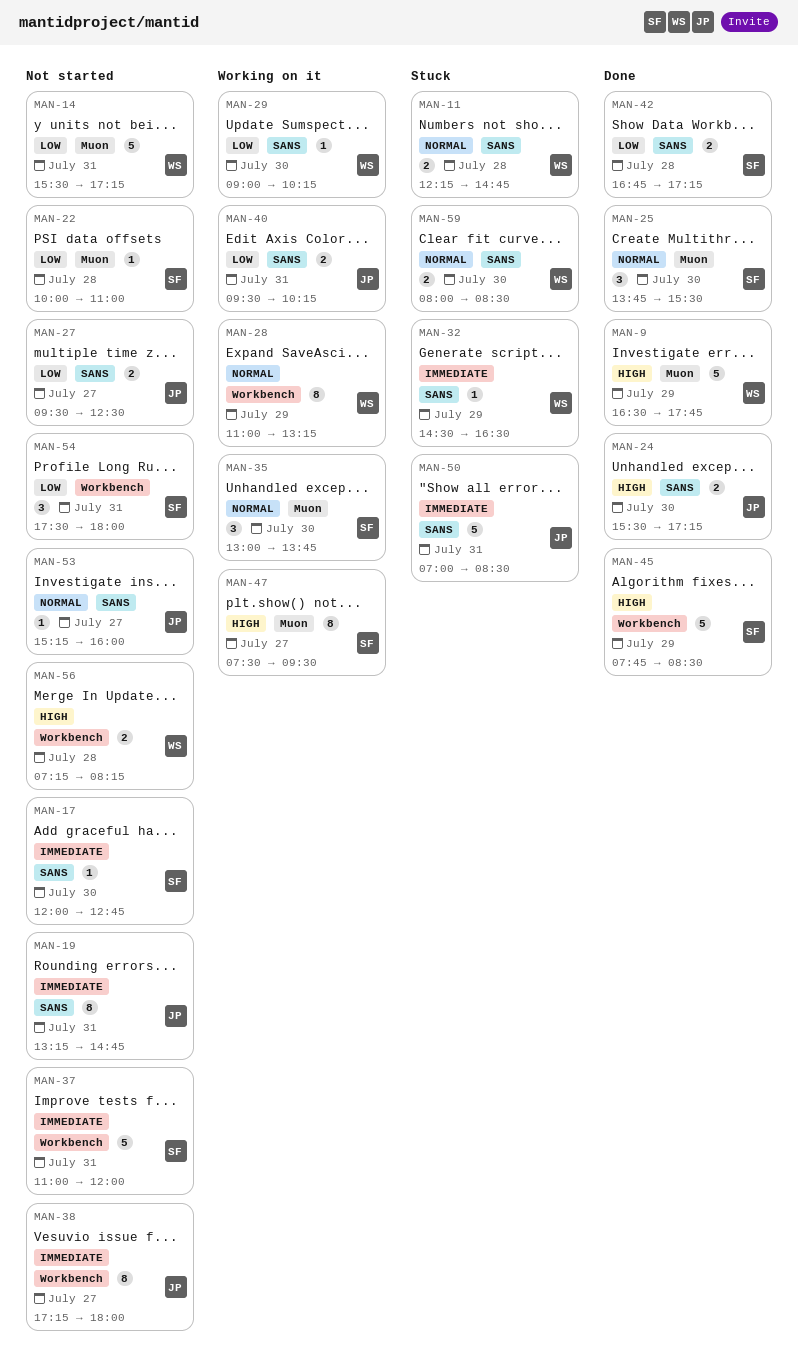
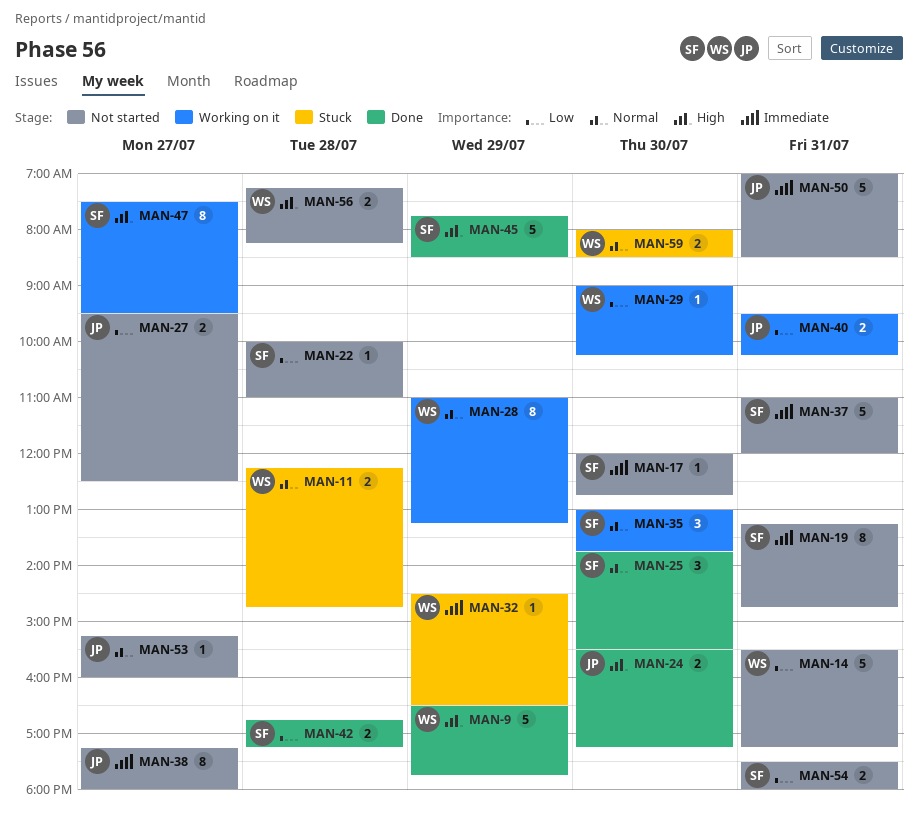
MAN-19, owner: JP -> SF
MAN-50, status: Stuck -> Not started
MAN-54, estimate: 3 -> 2

